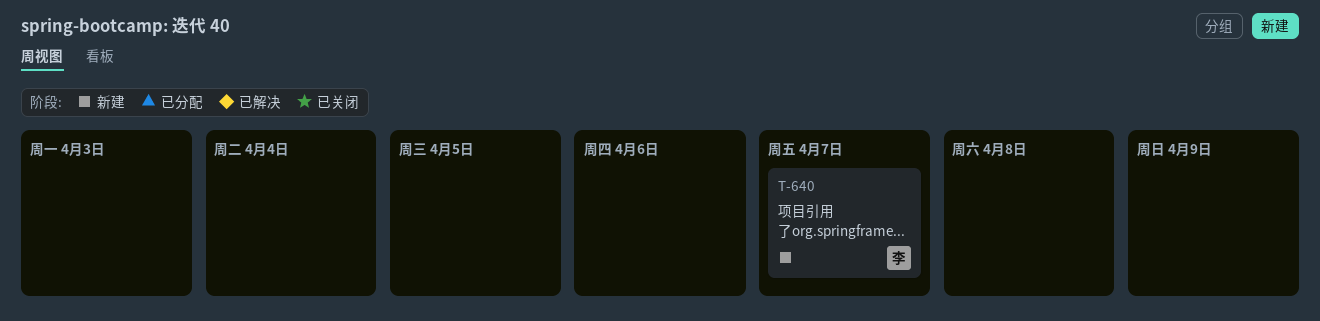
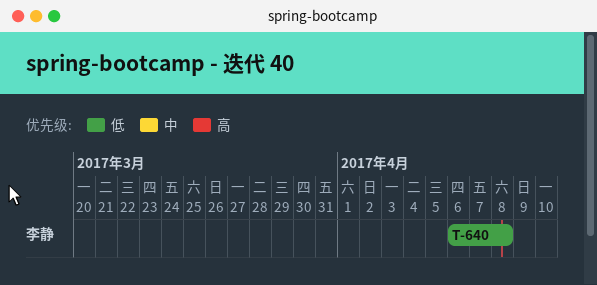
T-640, due: Apr 7 -> Apr 8

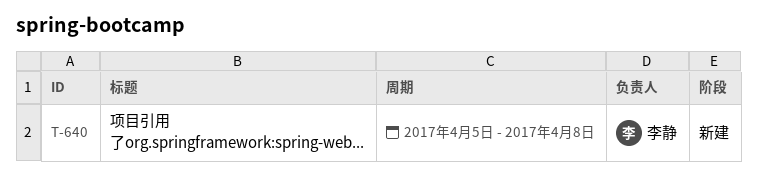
T-640, start: Apr 6 -> Apr 5

